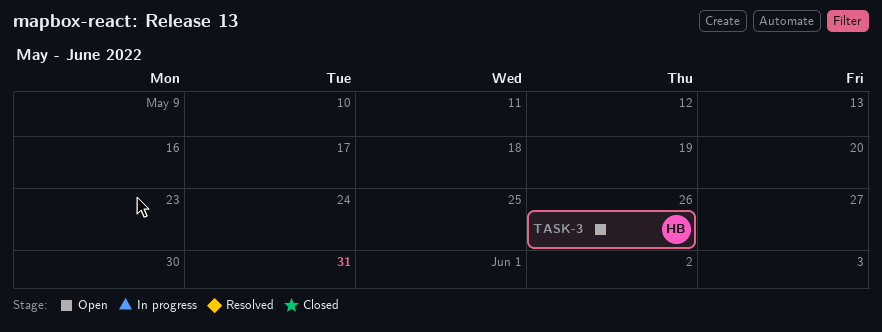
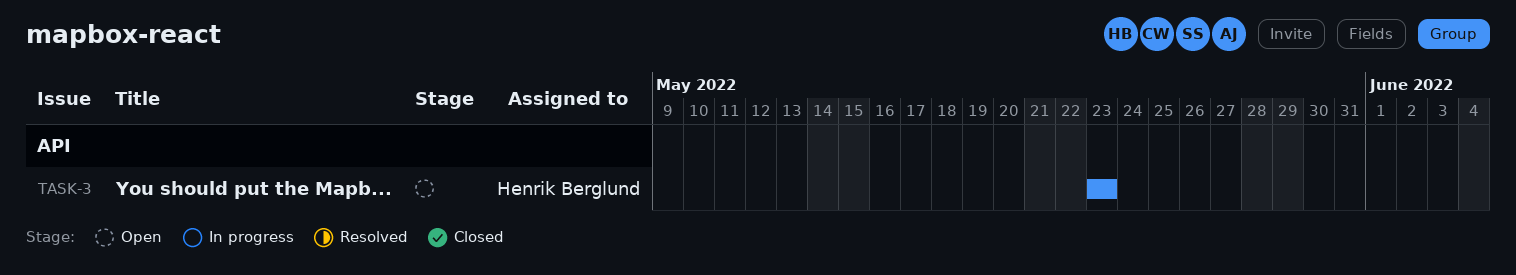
TASK-3, due: May 26 -> May 23

